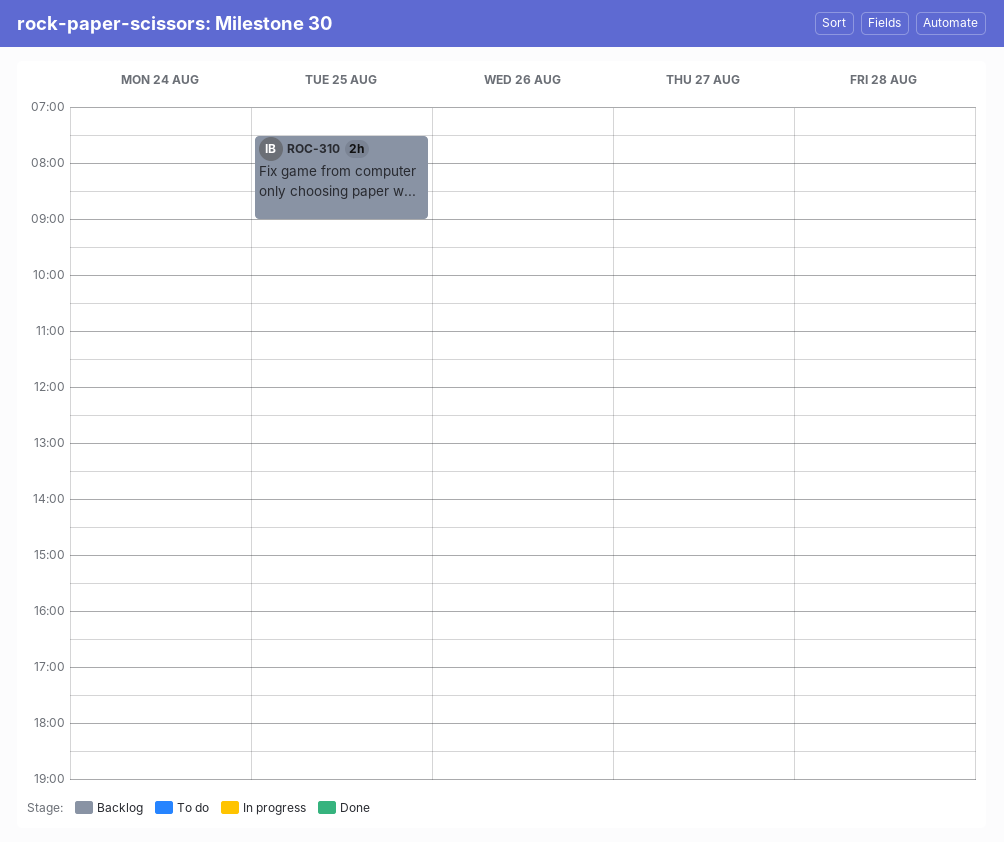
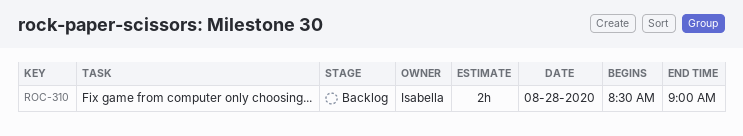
ROC-310, day: Aug 25 -> Aug 28
ROC-310, begins: 07:30 -> 08:30

